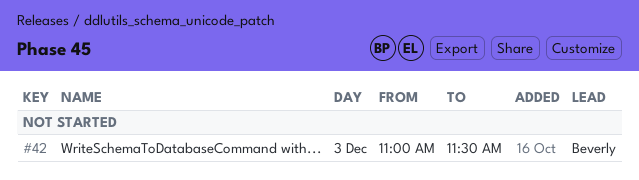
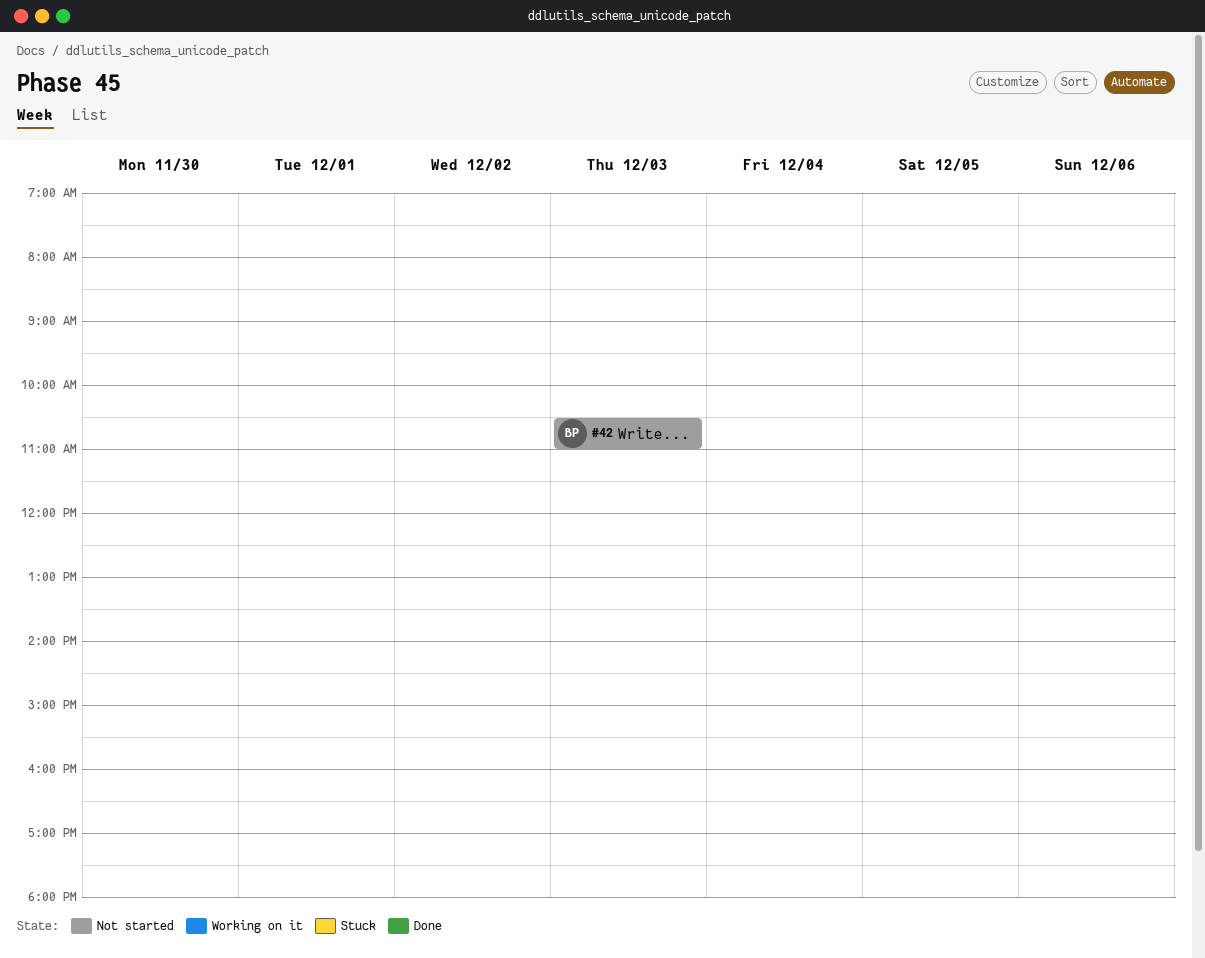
#42, begins: 11:00 -> 10:30
#42, ends: 11:30 -> 11:00

